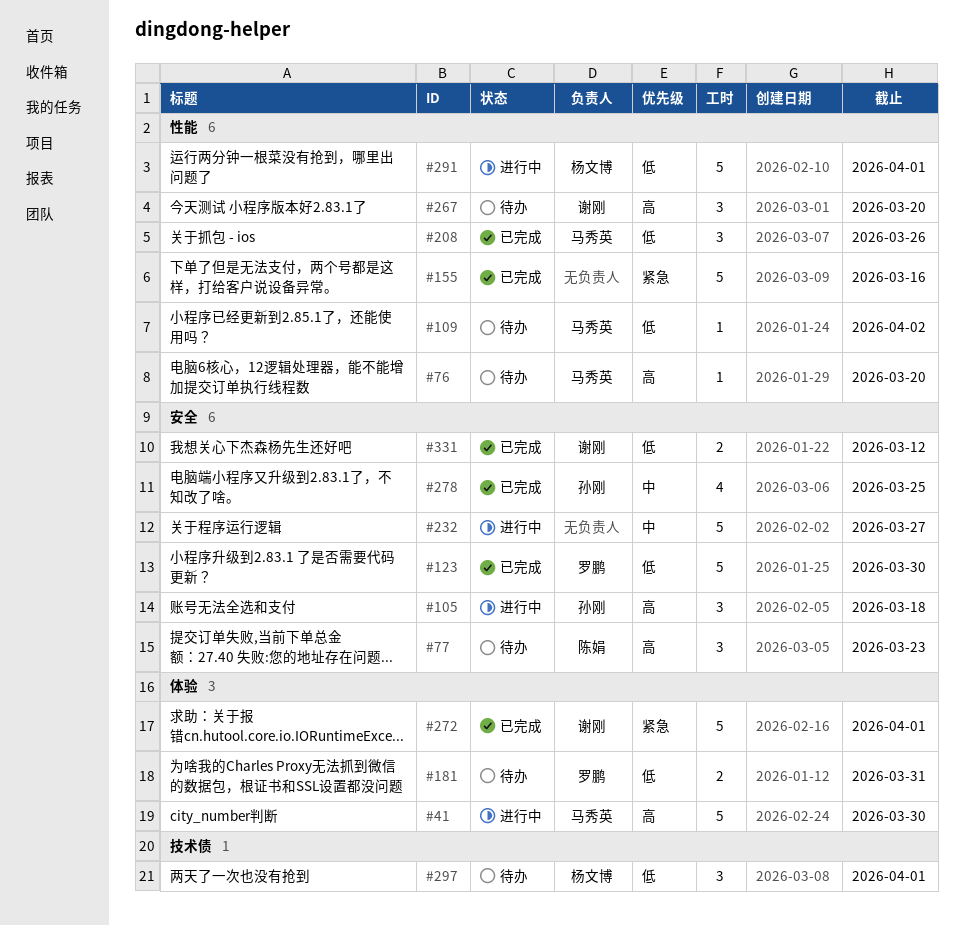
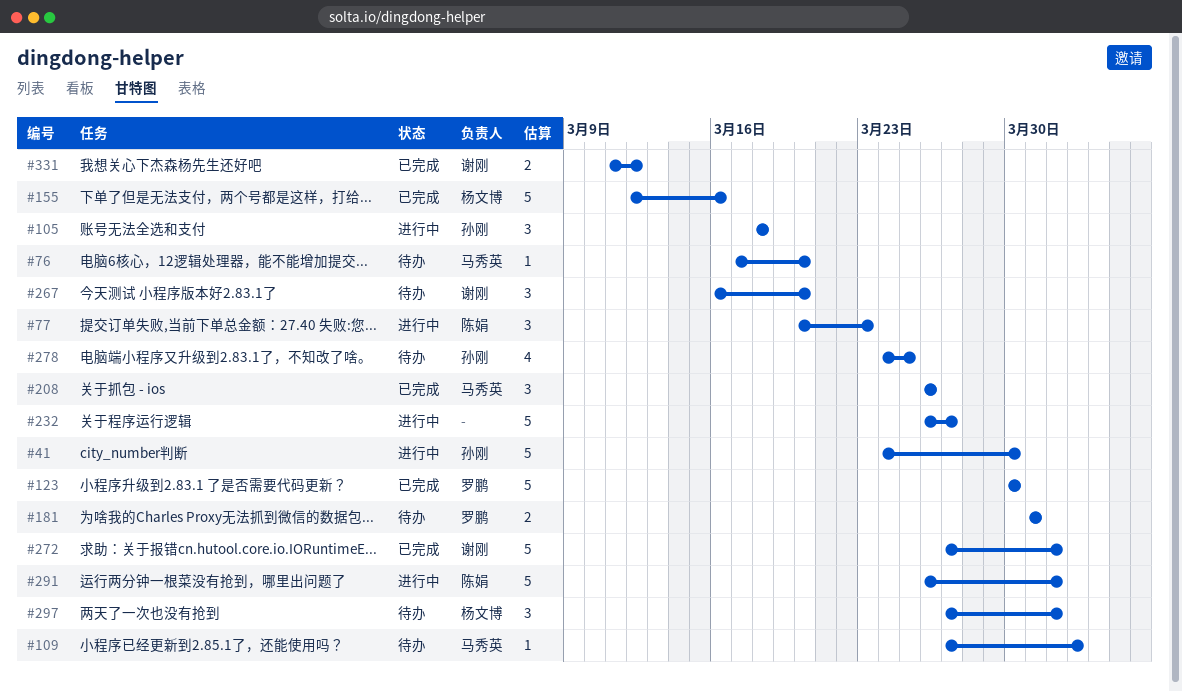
#41, owner: 马秀英 -> 孙刚
#77, status: 待办 -> 进行中
#155, owner: none -> 杨文博
#278, status: 已完成 -> 待办
#291, owner: 杨文博 -> 陈娟

